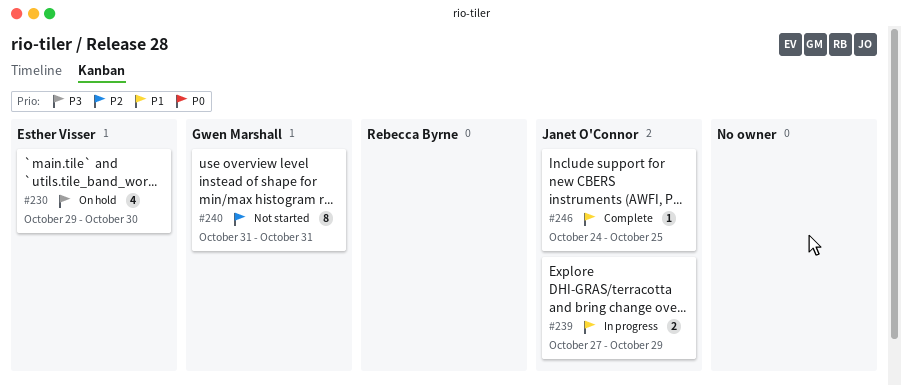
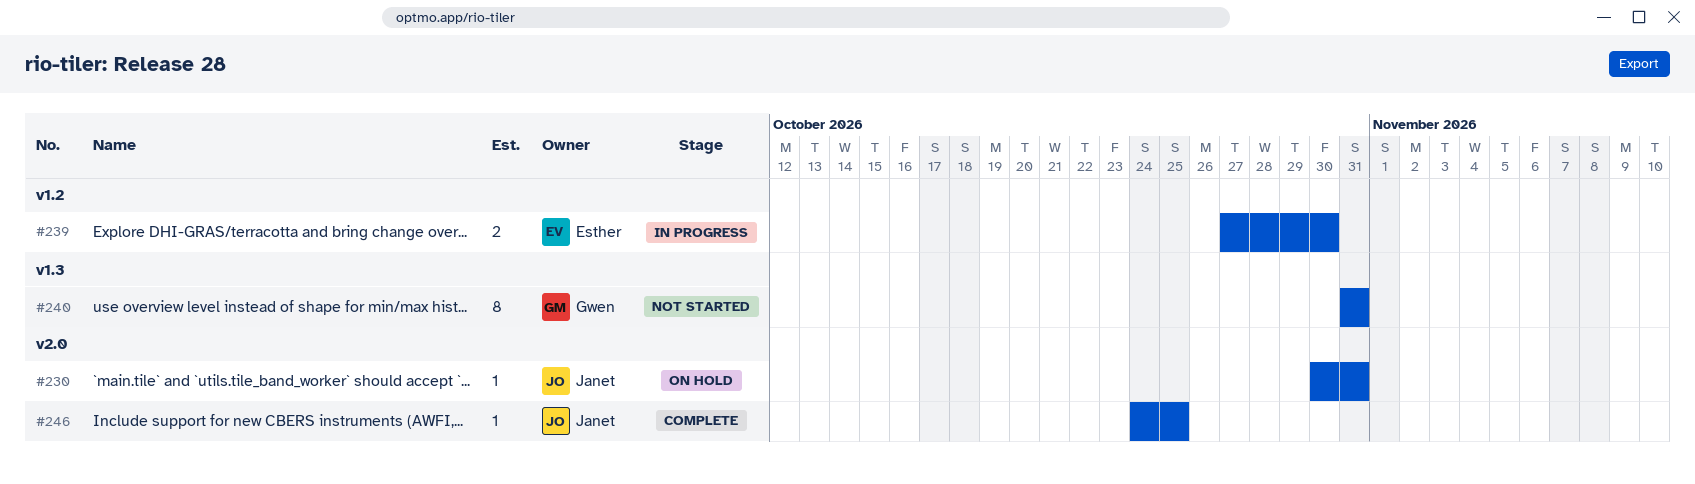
#230, owner: Esther Visser -> Janet O'Connor
#230, estimate: 4 -> 1
#230, start: Oct 29 -> Oct 30
#230, due: Oct 30 -> Oct 31
#239, owner: Janet O'Connor -> Esther Visser
#239, due: Oct 29 -> Oct 30

